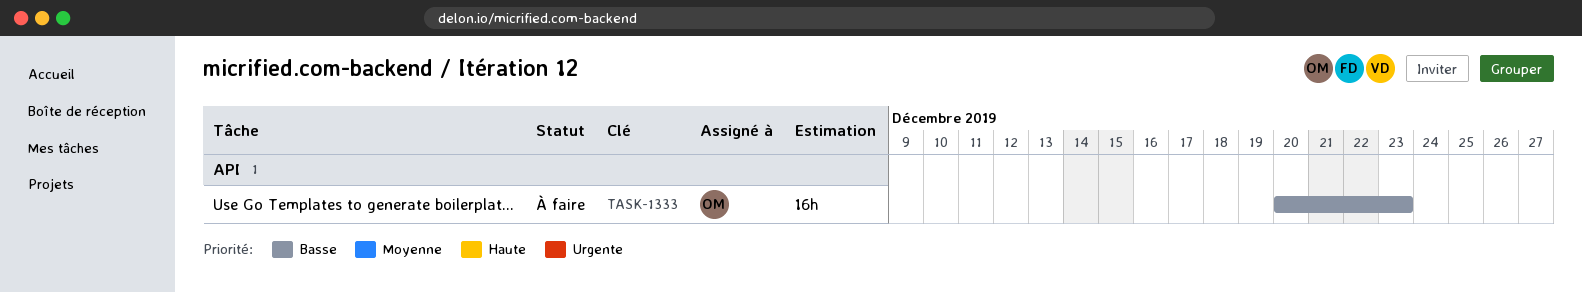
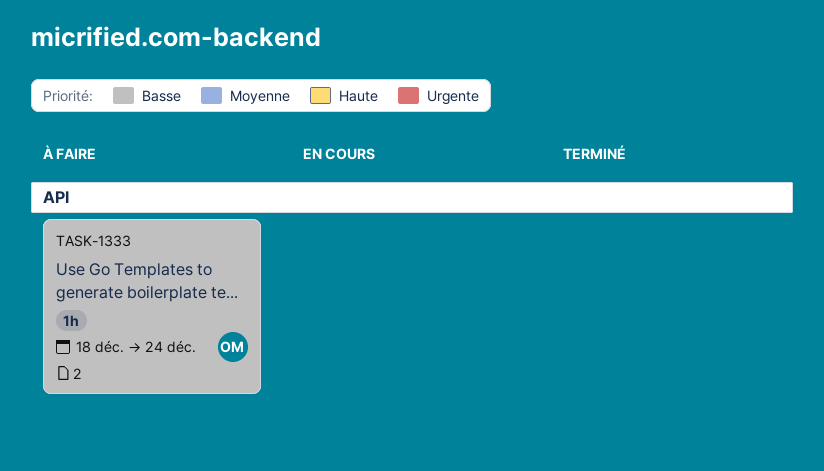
TASK-1333, estimate: 16h -> 1h
TASK-1333, start: Dec 20 -> Dec 18
TASK-1333, due: Dec 23 -> Dec 24

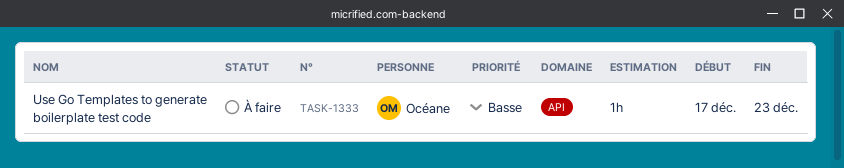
TASK-1333, start: Dec 18 -> Dec 17
TASK-1333, due: Dec 24 -> Dec 23

